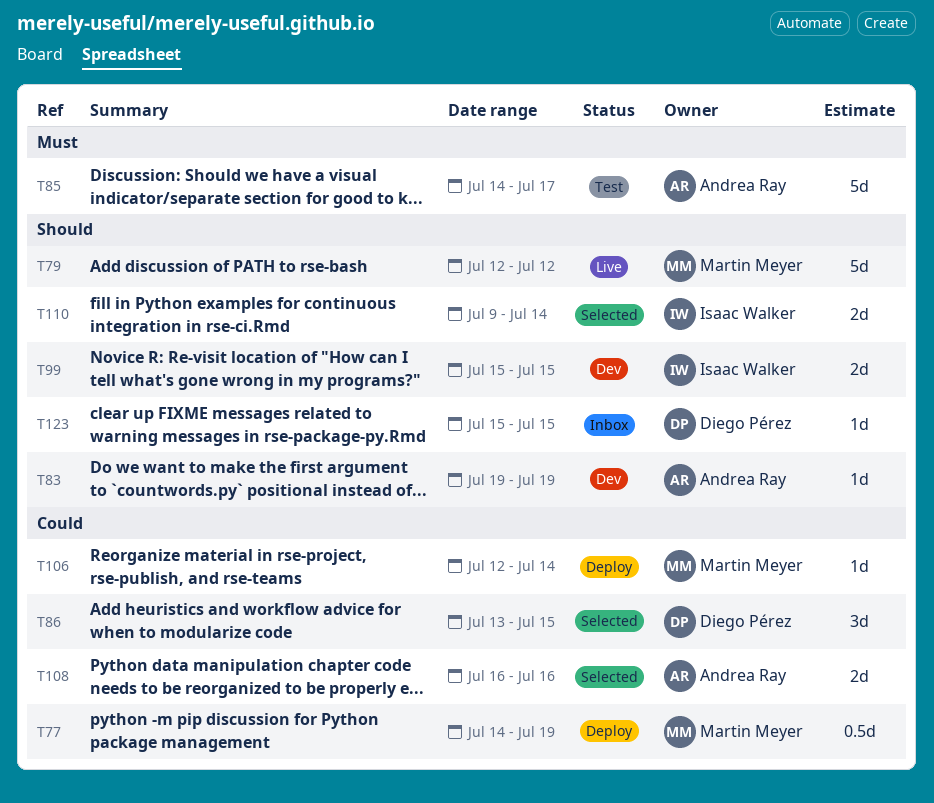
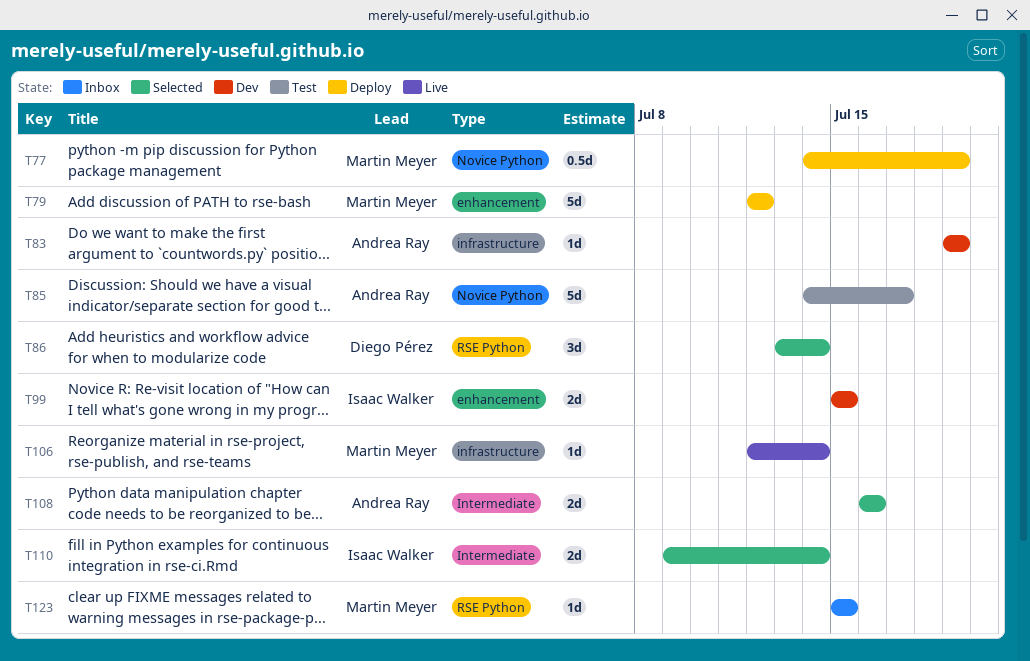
T79, status: Live -> Deploy
T86, due: Jul 15 -> Jul 14
T106, status: Deploy -> Live
T123, owner: Diego Pérez -> Martin Meyer

